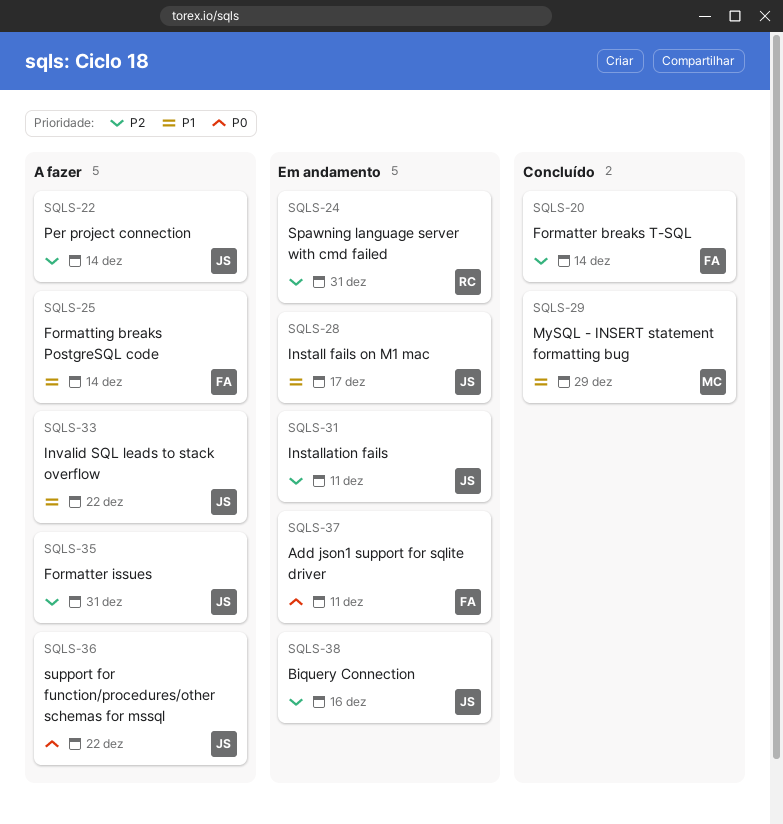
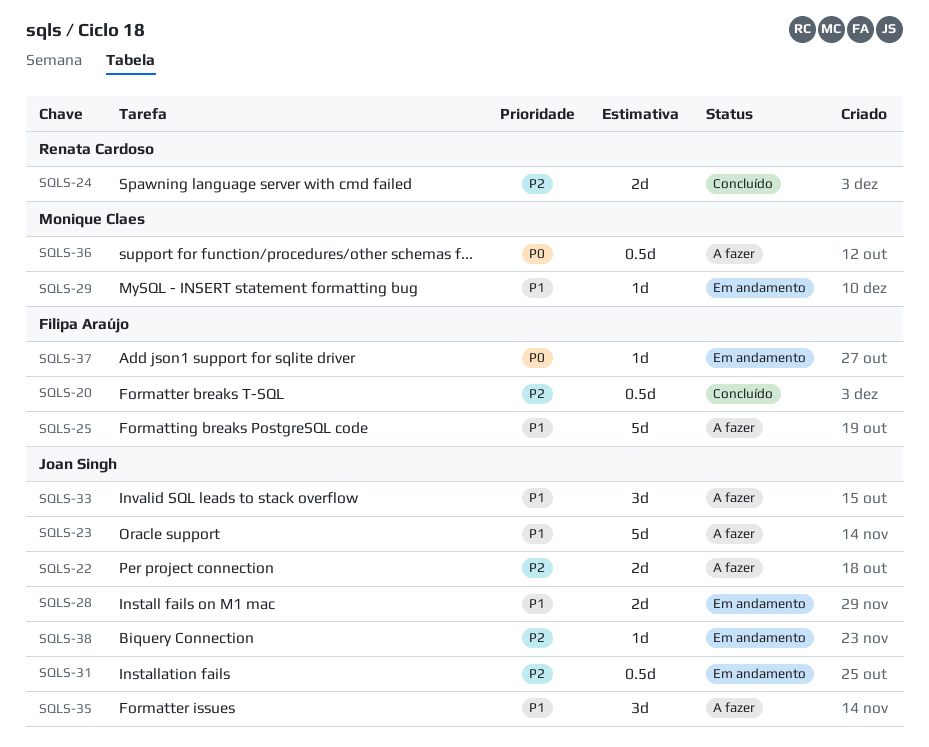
SQLS-23: none -> present
SQLS-24, status: Em andamento -> Concluído
SQLS-29, status: Concluído -> Em andamento
SQLS-35, priority: P2 -> P1
SQLS-36, owner: Joan Singh -> Monique Claes

